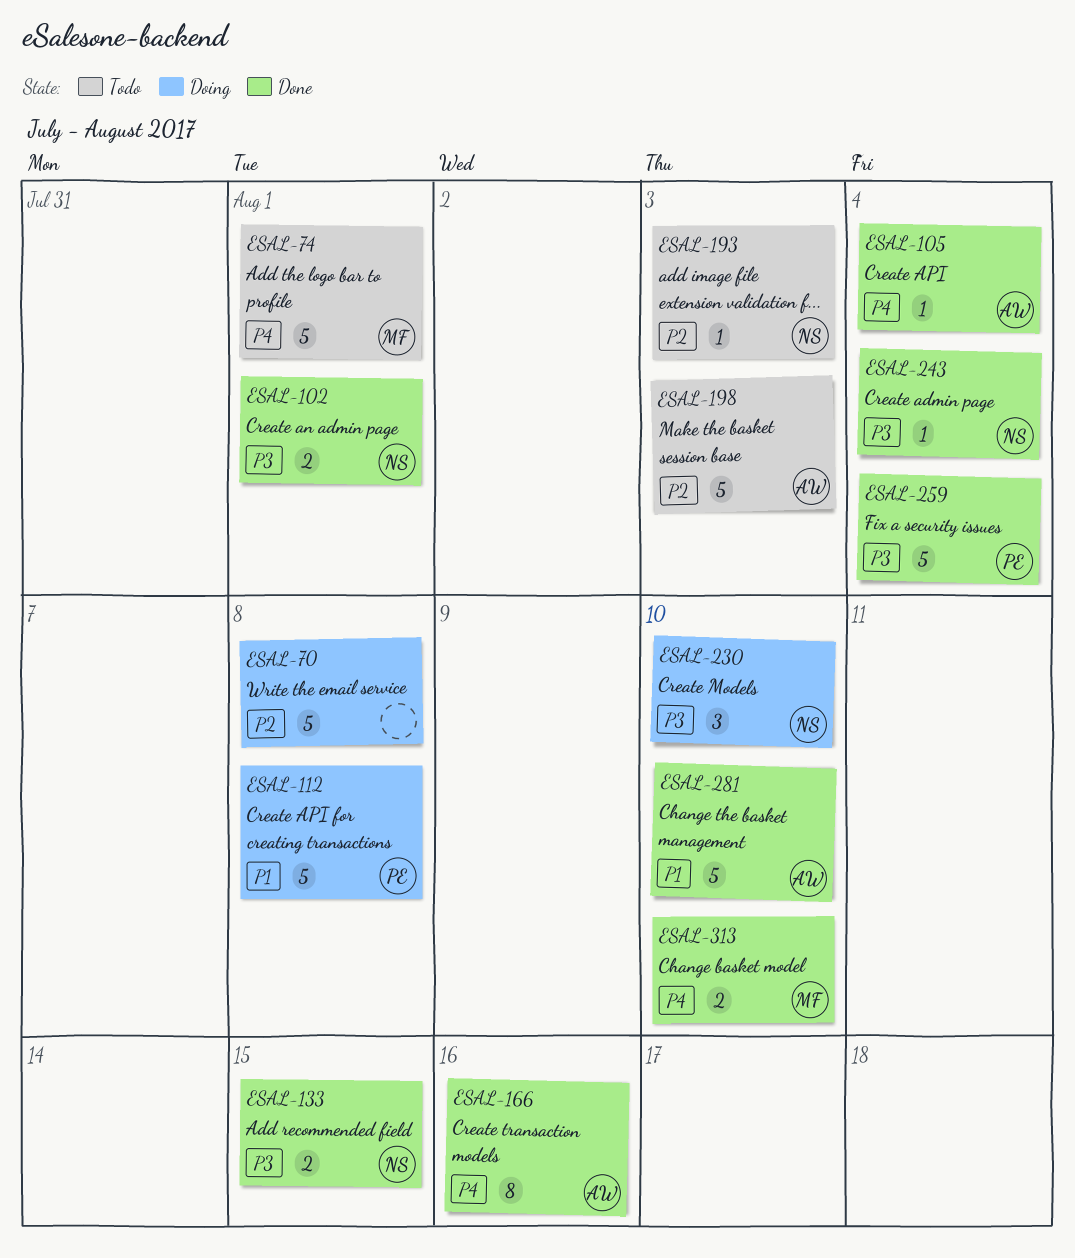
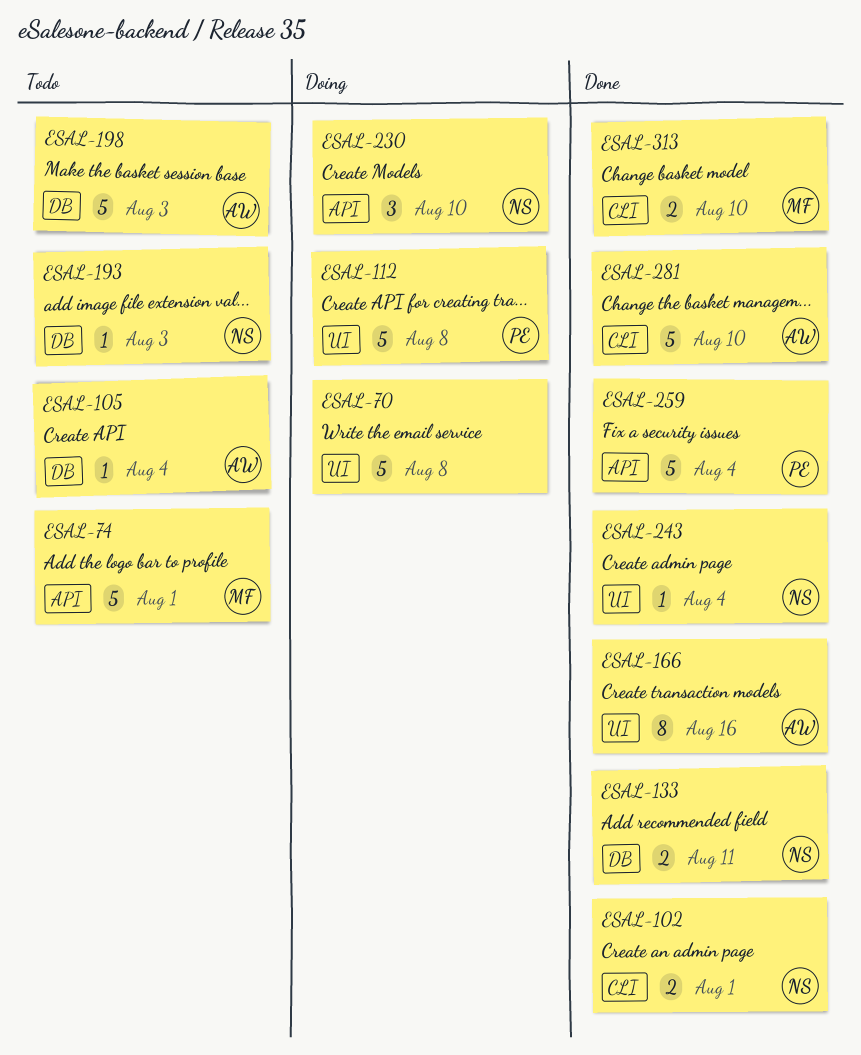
ESAL-105, status: Done -> Todo
ESAL-133, due: Aug 15 -> Aug 11

